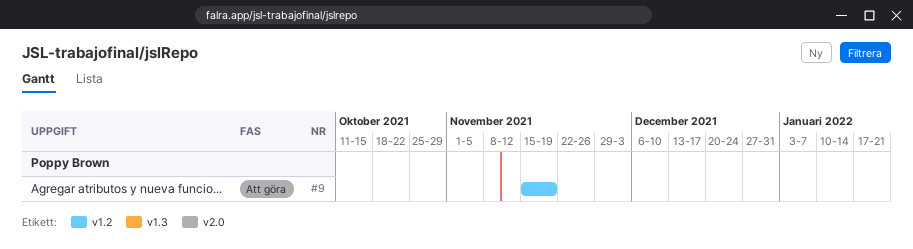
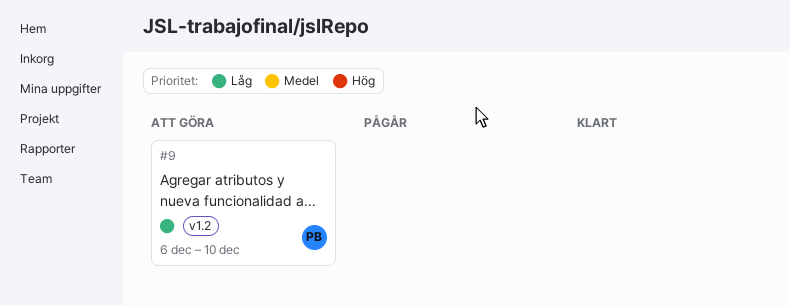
#9, start: Nov 15 -> Dec 6
#9, due: Nov 19 -> Dec 10

